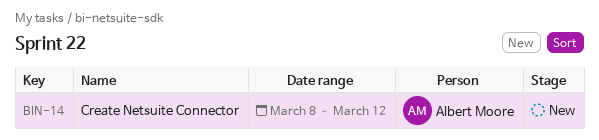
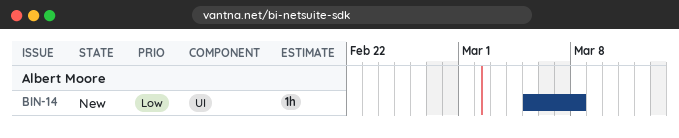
BIN-14, start: Mar 8 -> Mar 5
BIN-14, due: Mar 12 -> Mar 8

